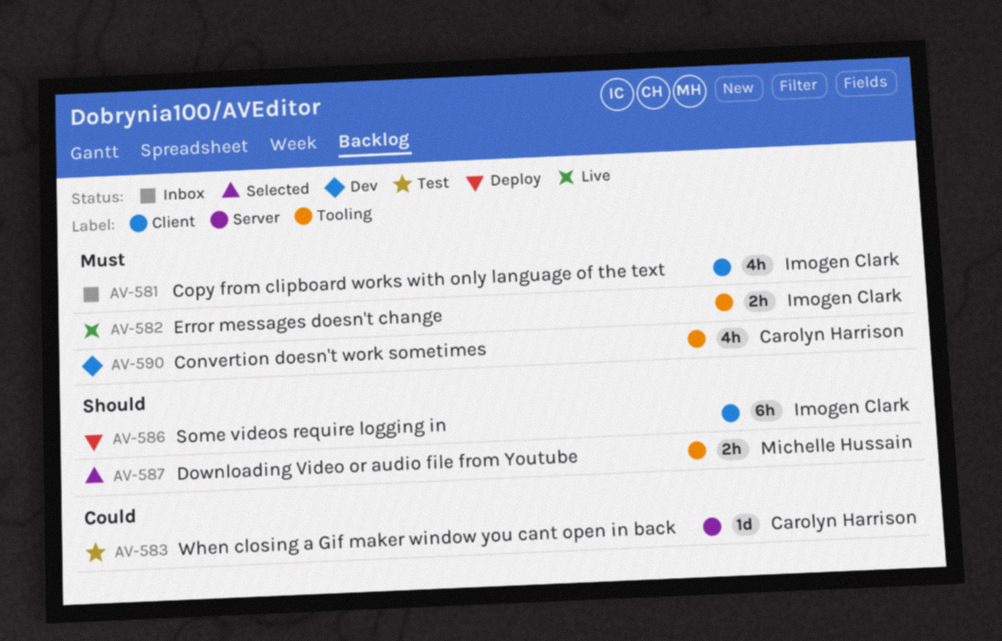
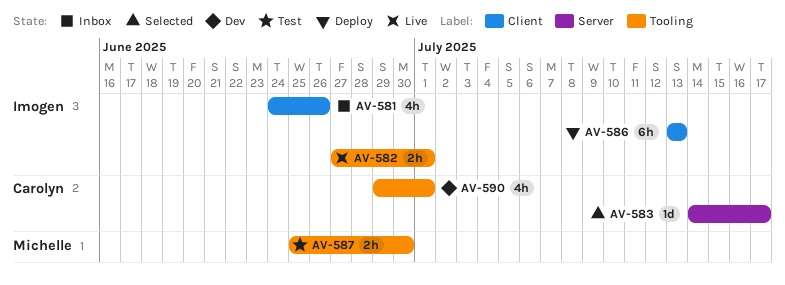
AV-583, status: Test -> Selected
AV-587, status: Selected -> Test

